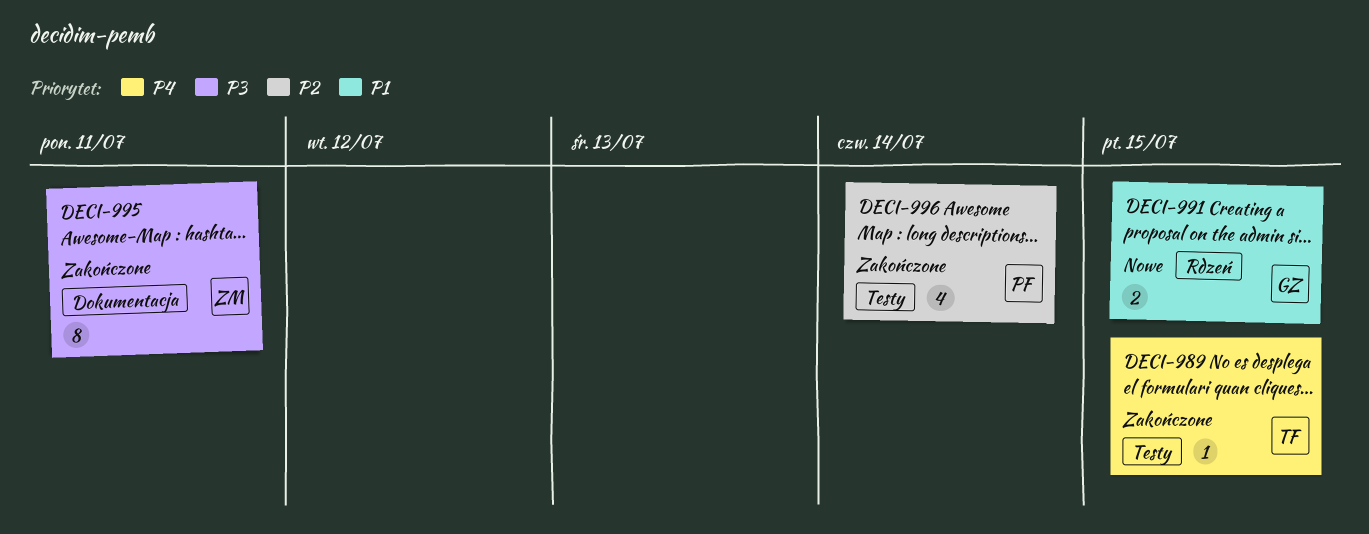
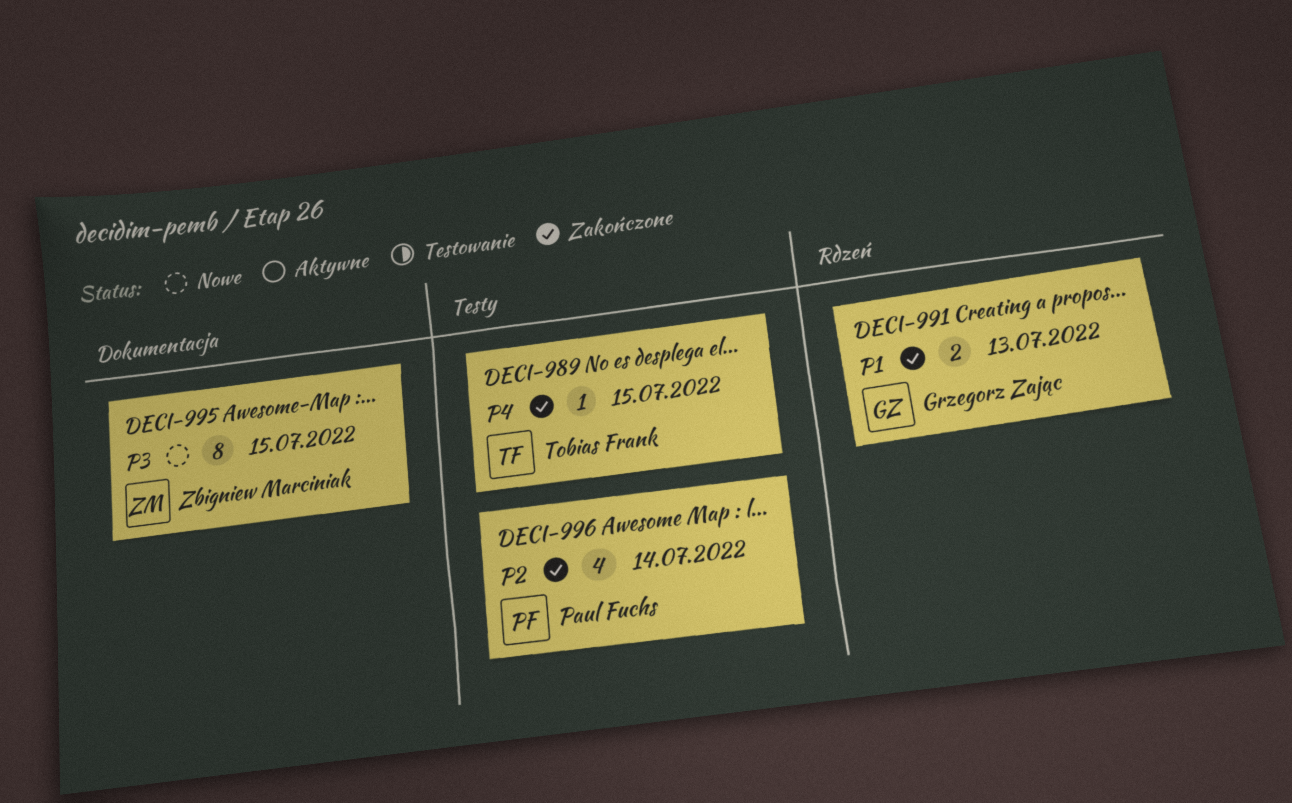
DECI-991, status: Nowe -> Zakończone
DECI-991, due: Jul 15 -> Jul 13
DECI-995, status: Zakończone -> Nowe
DECI-995, due: Jul 11 -> Jul 15

